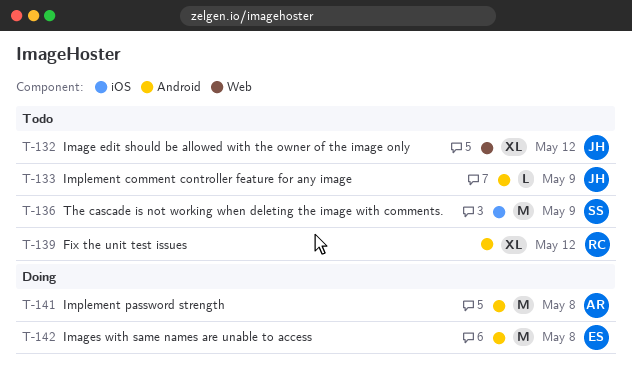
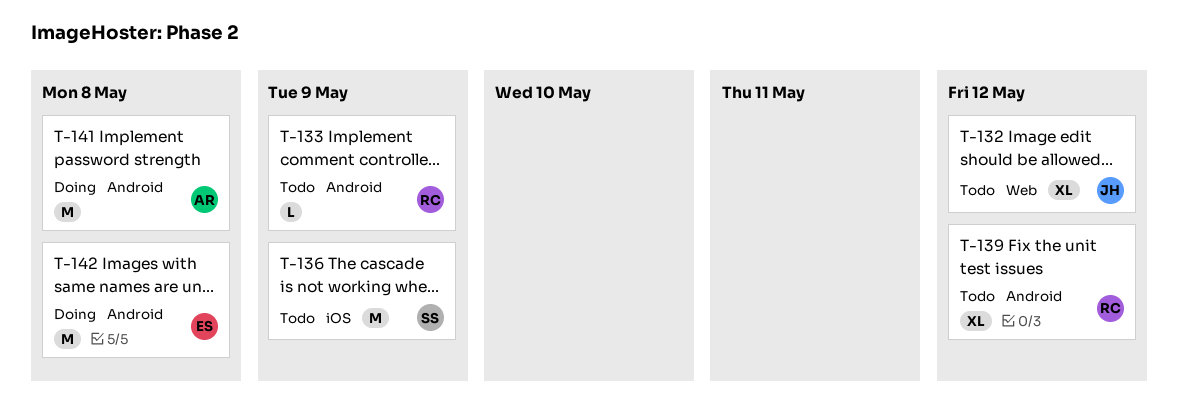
T-133, owner: JH -> RC

